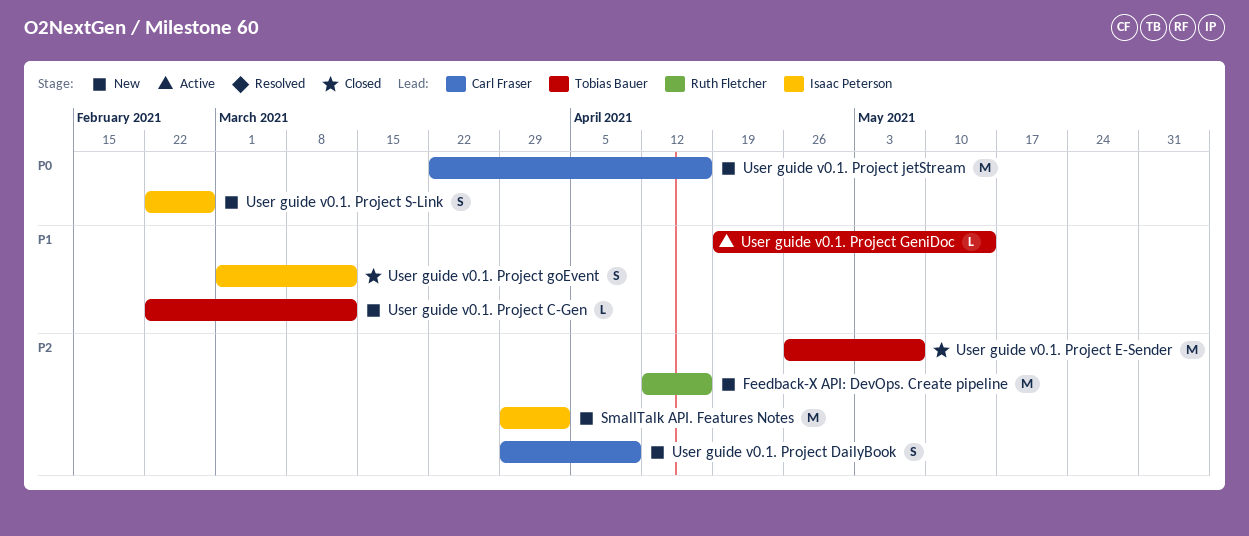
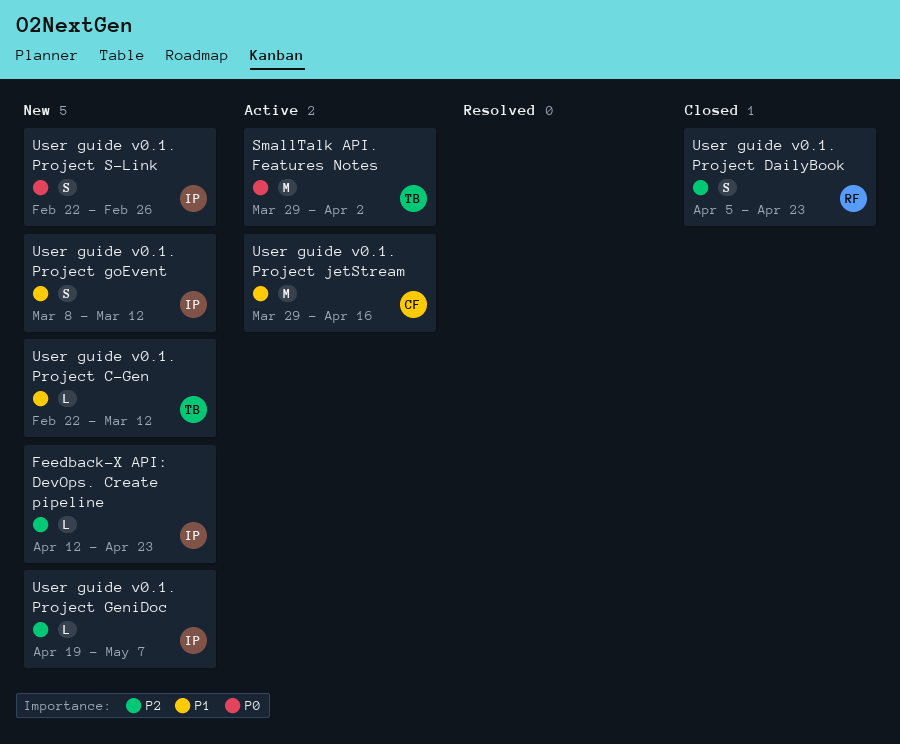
Feedback-X API: DevOps. Create pipeline, owner: Ruth Fletcher -> Isaac Peterson
Feedback-X API: DevOps. Create pipeline, estimate: M -> L
Feedback-X API: DevOps. Create pipeline, due: Apr 16 -> Apr 23
SmallTalk API. Features Notes, status: New -> Active
SmallTalk API. Features Notes, owner: Isaac Peterson -> Tobias Bauer
SmallTalk API. Features Notes, priority: P2 -> P0
User guide v0.1. Project DailyBook, status: New -> Closed
User guide v0.1. Project DailyBook, owner: Carl Fraser -> Ruth Fletcher
User guide v0.1. Project DailyBook, start: Mar 29 -> Apr 5
User guide v0.1. Project DailyBook, due: Apr 9 -> Apr 23
User guide v0.1. Project E-Sender: present -> none
User guide v0.1. Project GeniDoc, status: Active -> New
User guide v0.1. Project GeniDoc, owner: Tobias Bauer -> Isaac Peterson
User guide v0.1. Project GeniDoc, priority: P1 -> P2
User guide v0.1. Project GeniDoc, due: May 14 -> May 7
User guide v0.1. Project goEvent, status: Closed -> New
User guide v0.1. Project goEvent, start: Mar 1 -> Mar 8
User guide v0.1. Project jetStream, status: New -> Active
User guide v0.1. Project jetStream, priority: P0 -> P1
User guide v0.1. Project jetStream, start: Mar 22 -> Mar 29

